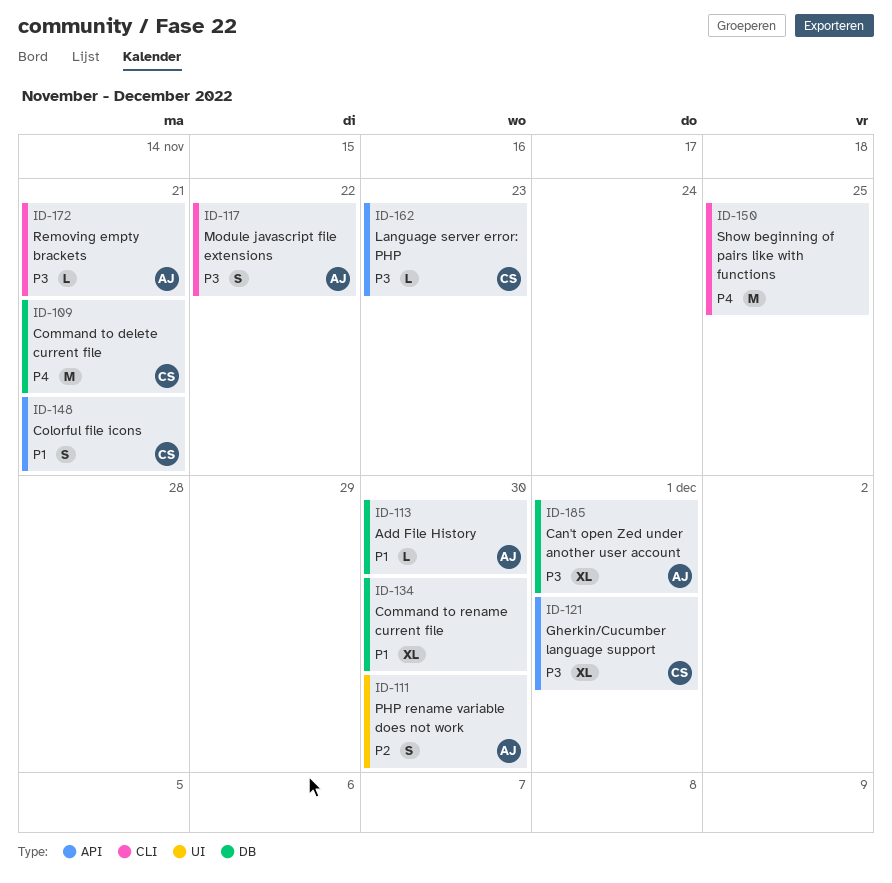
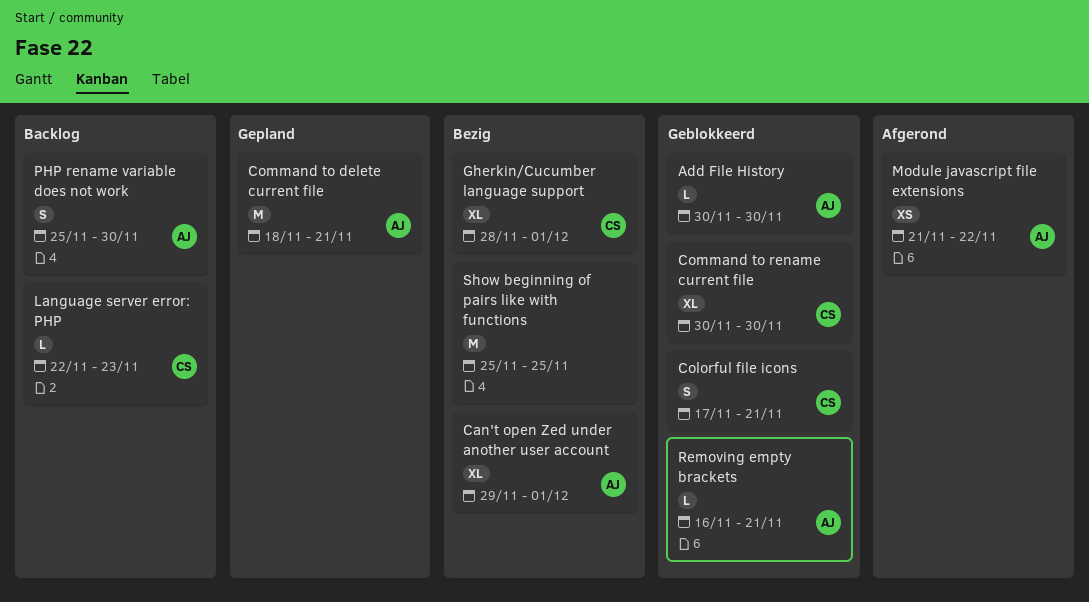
Command to delete current file, owner: CS -> AJ
Command to rename current file, owner: none -> CS
Module javascript file extensions, estimate: S -> XS

